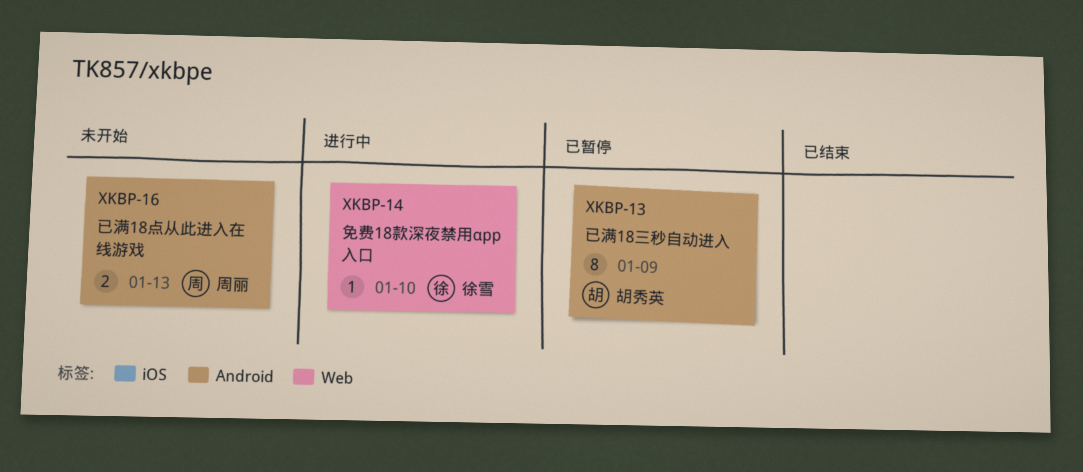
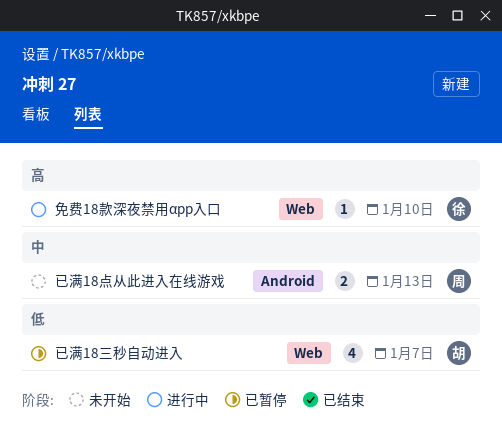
已满18三秒自动进入, label: Android -> Web
已满18三秒自动进入, estimate: 8 -> 4
已满18三秒自动进入, due: Jan 9 -> Jan 7

